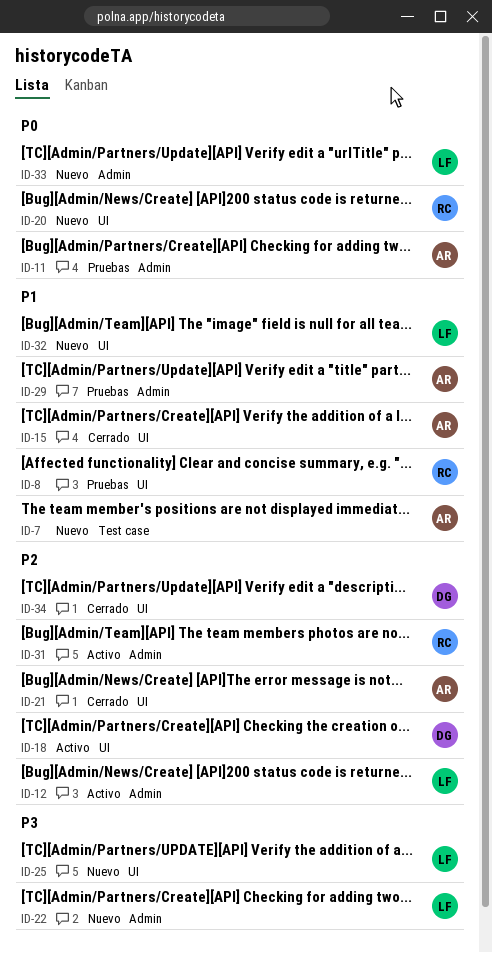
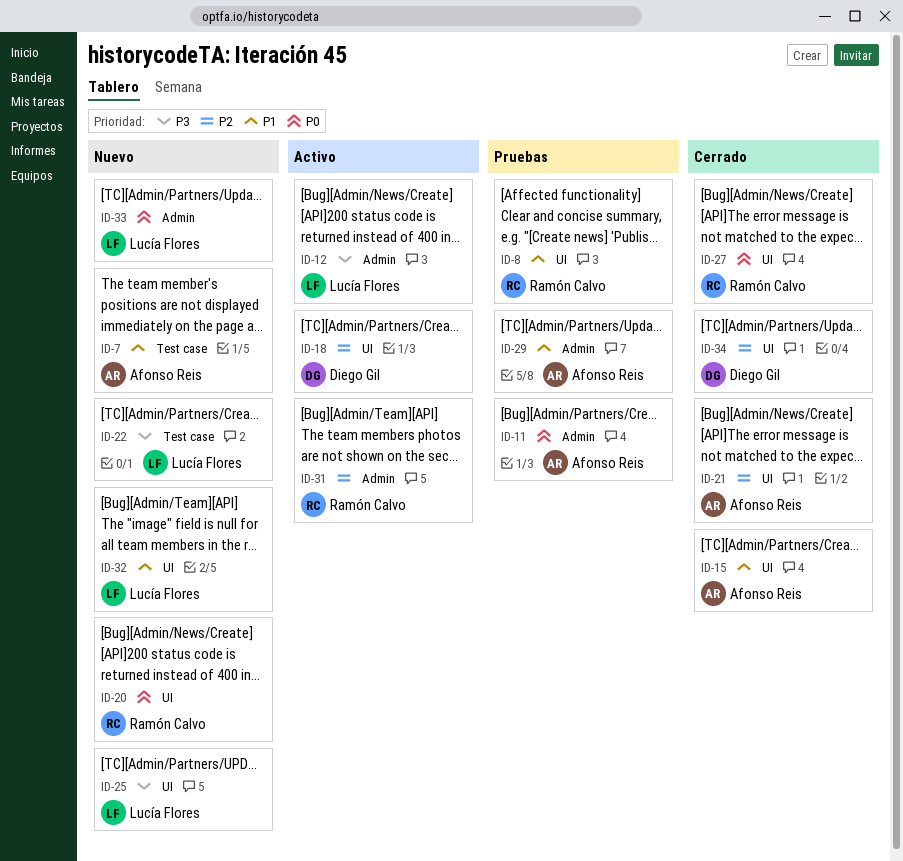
ID-12, priority: P2 -> P3
ID-22, label: Admin -> Test case
ID-27: none -> present

